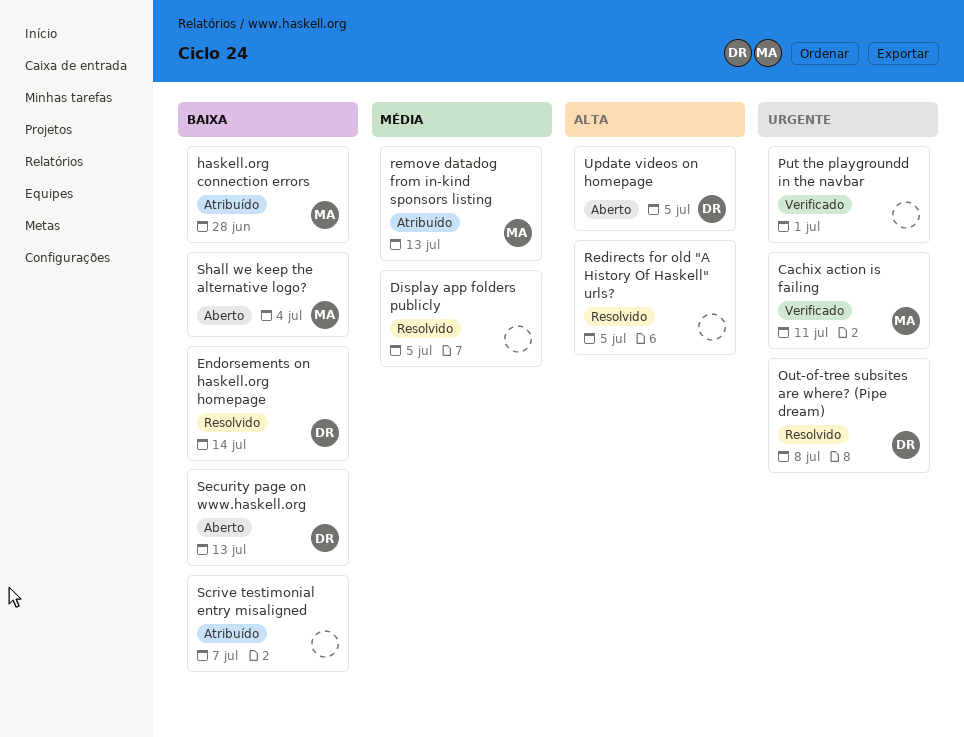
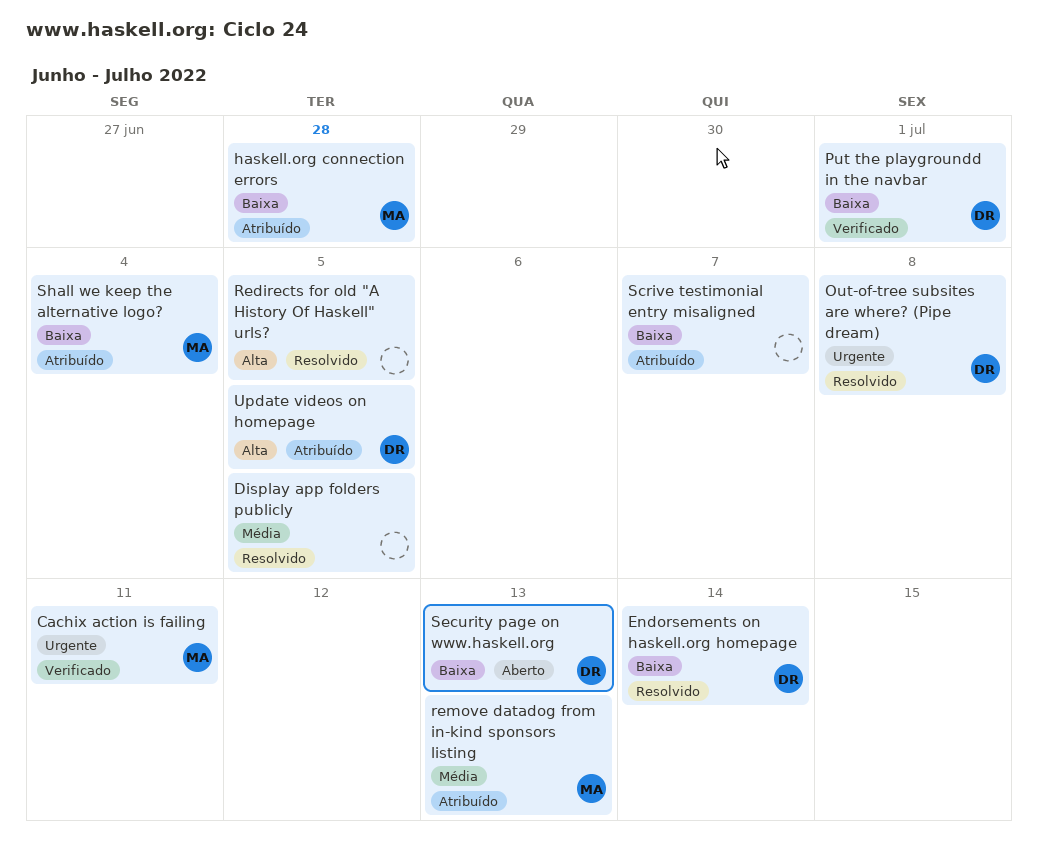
Put the playgroundd in the navbar, owner: none -> DR
Put the playgroundd in the navbar, priority: Urgente -> Baixa
Shall we keep the alternative logo?, status: Aberto -> Atribuído
Update videos on homepage, status: Aberto -> Atribuído

